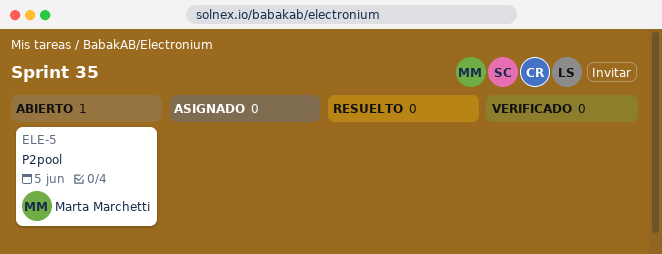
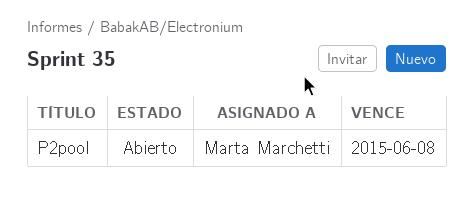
P2pool, due: Jun 5 -> Jun 8

